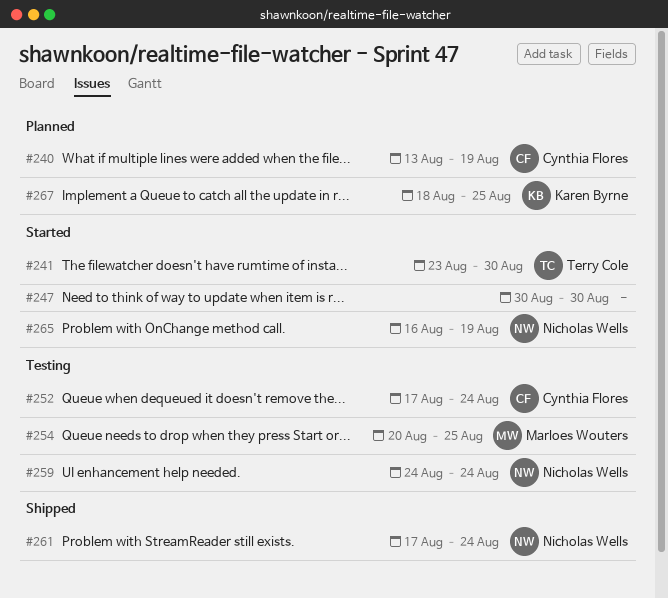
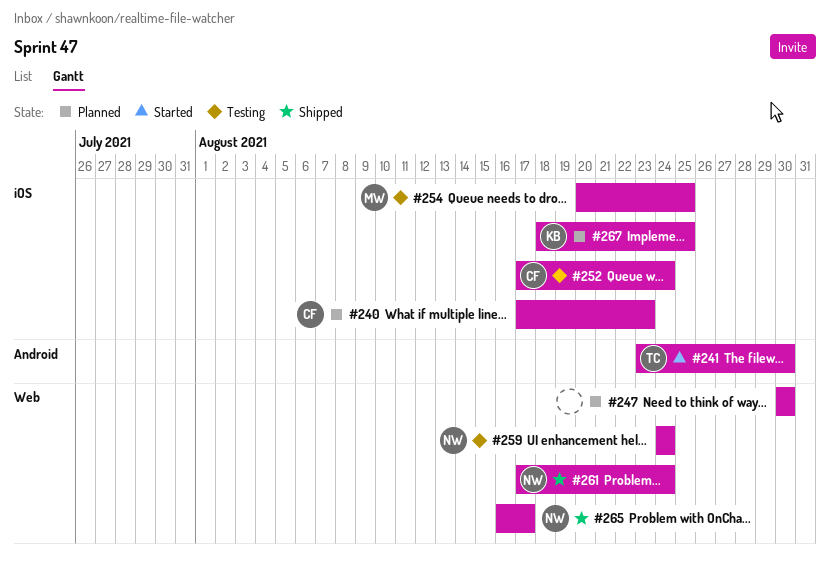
#240, start: Aug 13 -> Aug 17
#240, due: Aug 19 -> Aug 23
#247, status: Started -> Planned
#265, status: Started -> Shipped
#265, due: Aug 19 -> Aug 17

